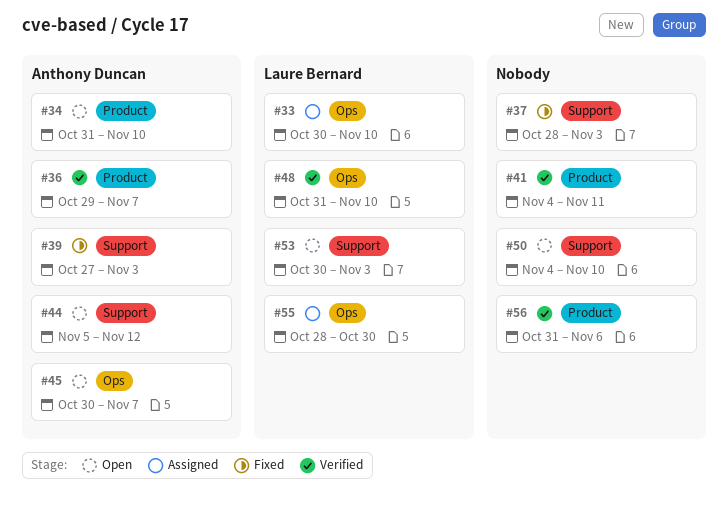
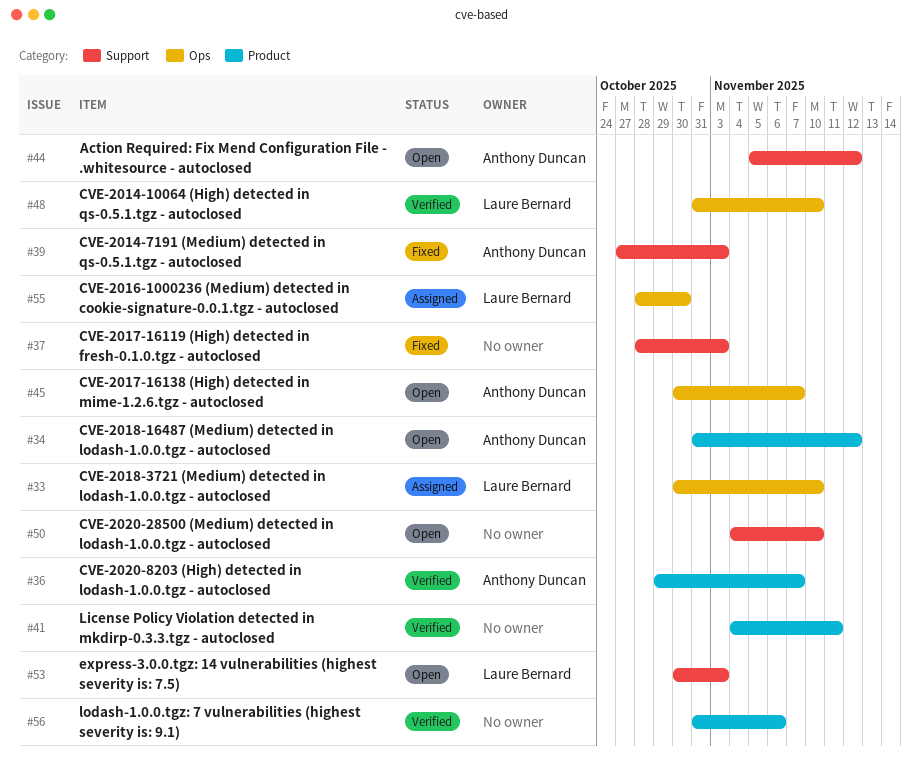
#34, due: Nov 10 -> Nov 12

